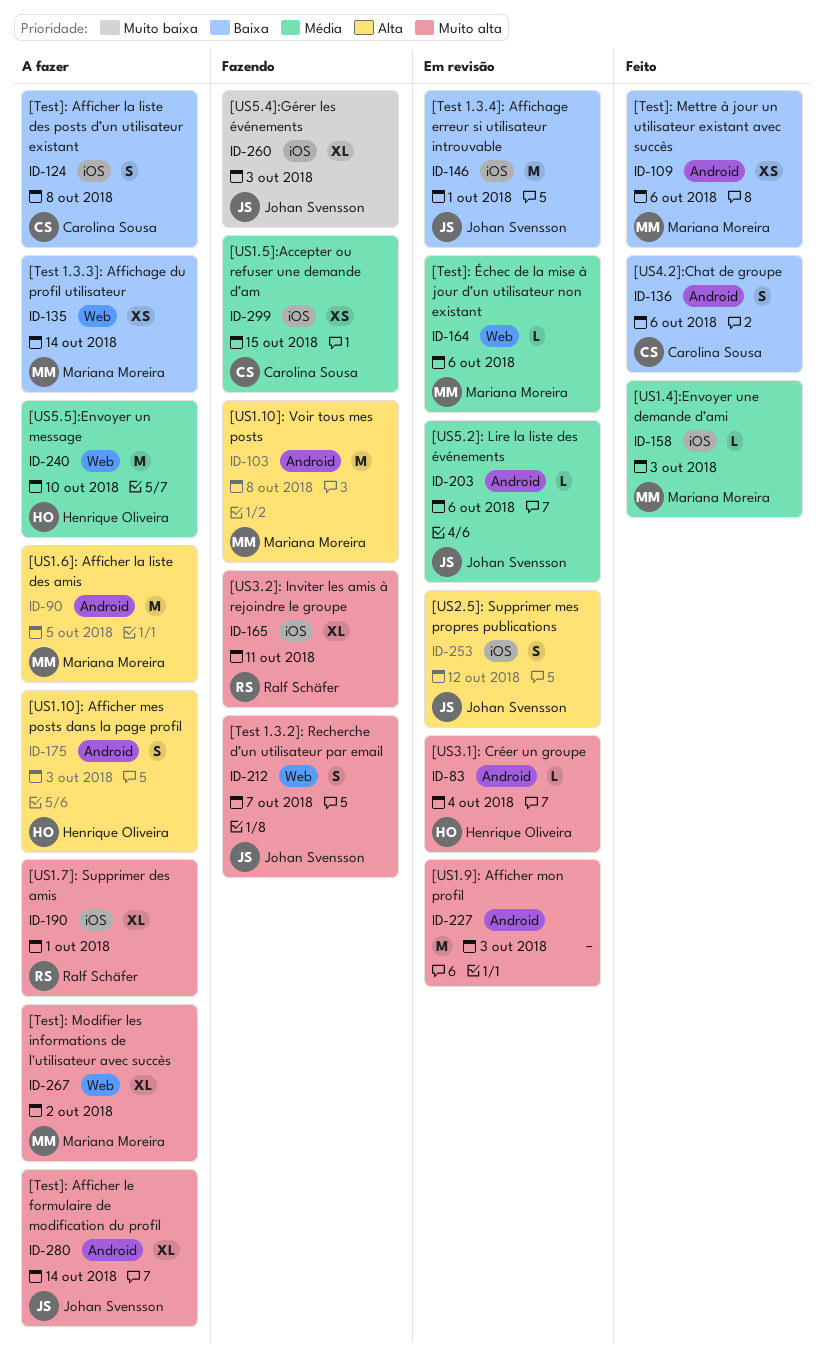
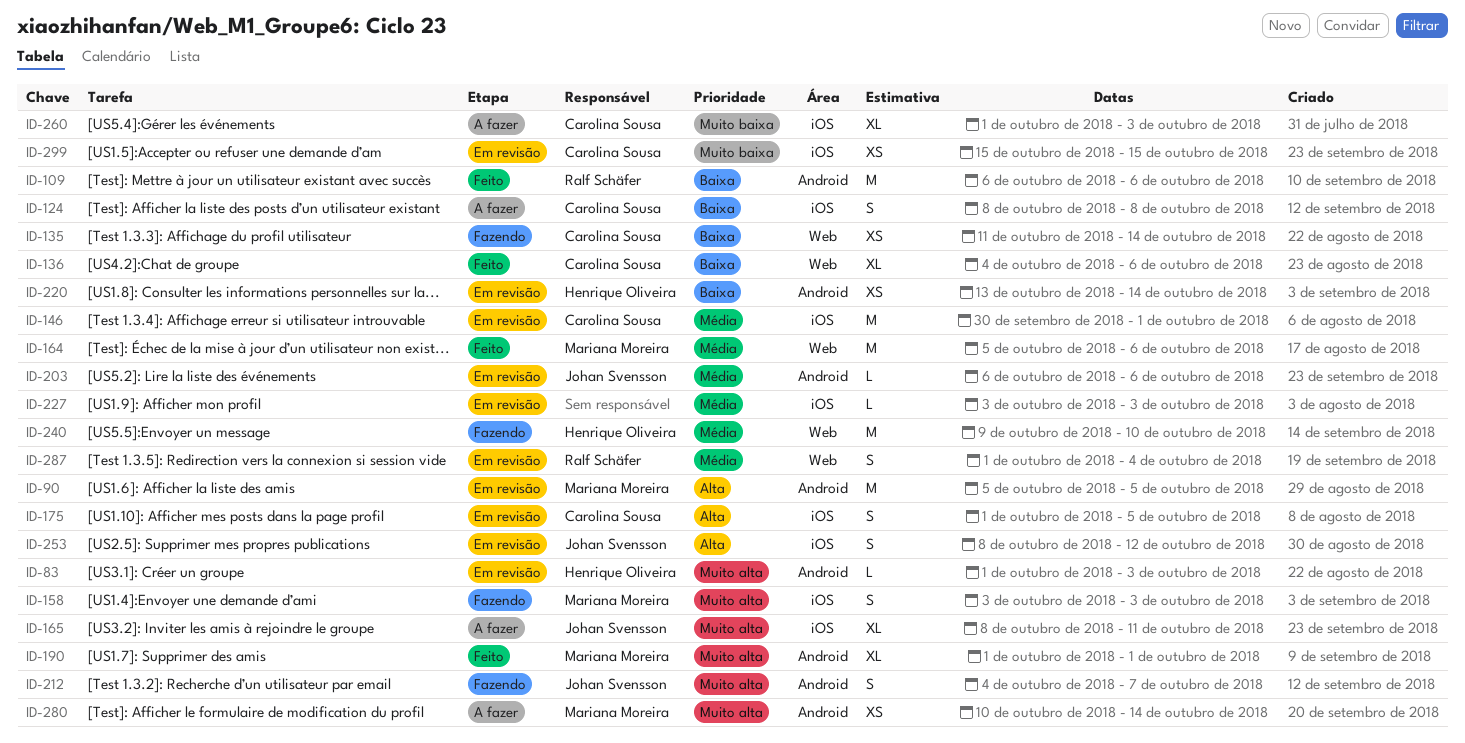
ID-83, due: Oct 4 -> Oct 3
ID-90, status: A fazer -> Em revisão
ID-103: present -> none
ID-109, owner: Mariana Moreira -> Ralf Schäfer
ID-109, estimate: XS -> M
ID-135, status: A fazer -> Fazendo
ID-135, owner: Mariana Moreira -> Carolina Sousa
ID-136, label: Android -> Web
ID-136, estimate: S -> XL
ID-146, owner: Johan Svensson -> Carolina Sousa
ID-146, priority: Baixa -> Média
ID-158, status: Feito -> Fazendo
ID-158, priority: Média -> Muito alta
ID-158, estimate: L -> S
ID-164, status: Em revisão -> Feito
ID-164, estimate: L -> M
ID-165, status: Fazendo -> A fazer
ID-165, owner: Ralf Schäfer -> Johan Svensson
ID-175, status: A fazer -> Em revisão
ID-175, owner: Henrique Oliveira -> Carolina Sousa
ID-175, label: Android -> iOS
ID-175, due: Oct 3 -> Oct 5
ID-190, status: A fazer -> Feito
ID-190, owner: Ralf Schäfer -> Mariana Moreira
ID-190, label: iOS -> Android
ID-212, label: Web -> Android
ID-220: none -> present
ID-227, priority: Muito alta -> Média
ID-227, label: Android -> iOS
ID-227, estimate: M -> L
ID-240, status: A fazer -> Fazendo
ID-260, status: Fazendo -> A fazer
ID-260, owner: Johan Svensson -> Carolina Sousa
ID-267: present -> none
ID-280, owner: Johan Svensson -> Mariana Moreira
ID-280, estimate: XL -> XS
ID-287: none -> present
ID-299, status: Fazendo -> Em revisão
ID-299, priority: Média -> Muito baixa

